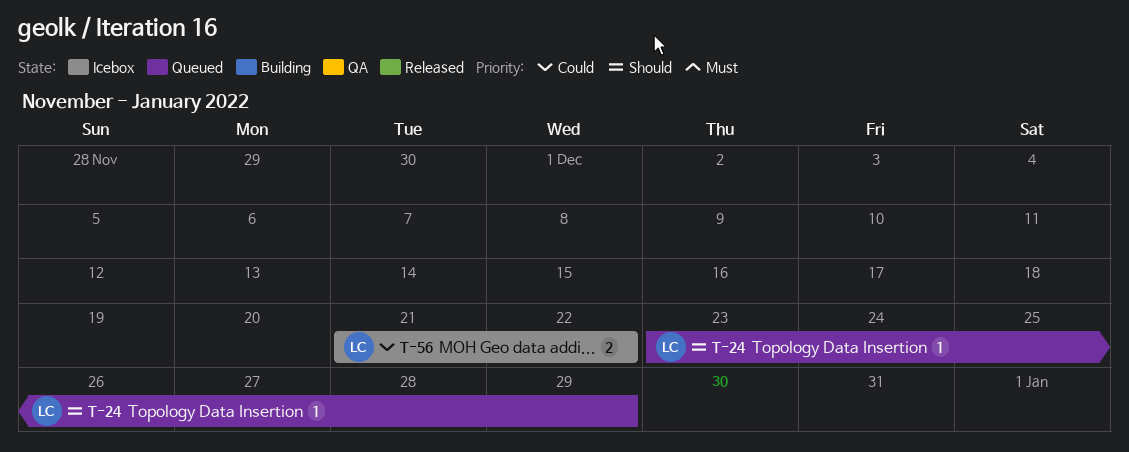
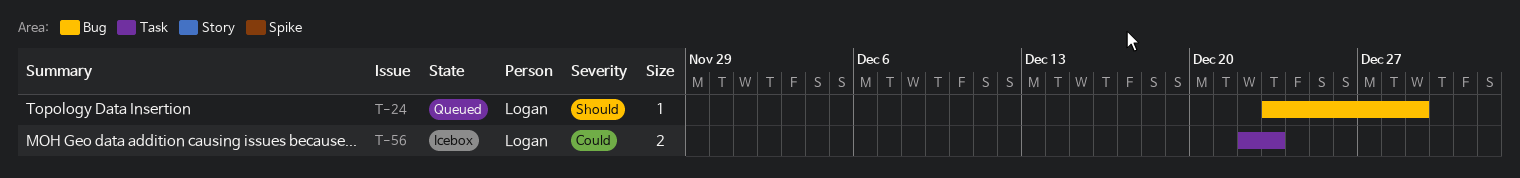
T-56, start: Dec 21 -> Dec 22
T-56, due: Dec 22 -> Dec 23

